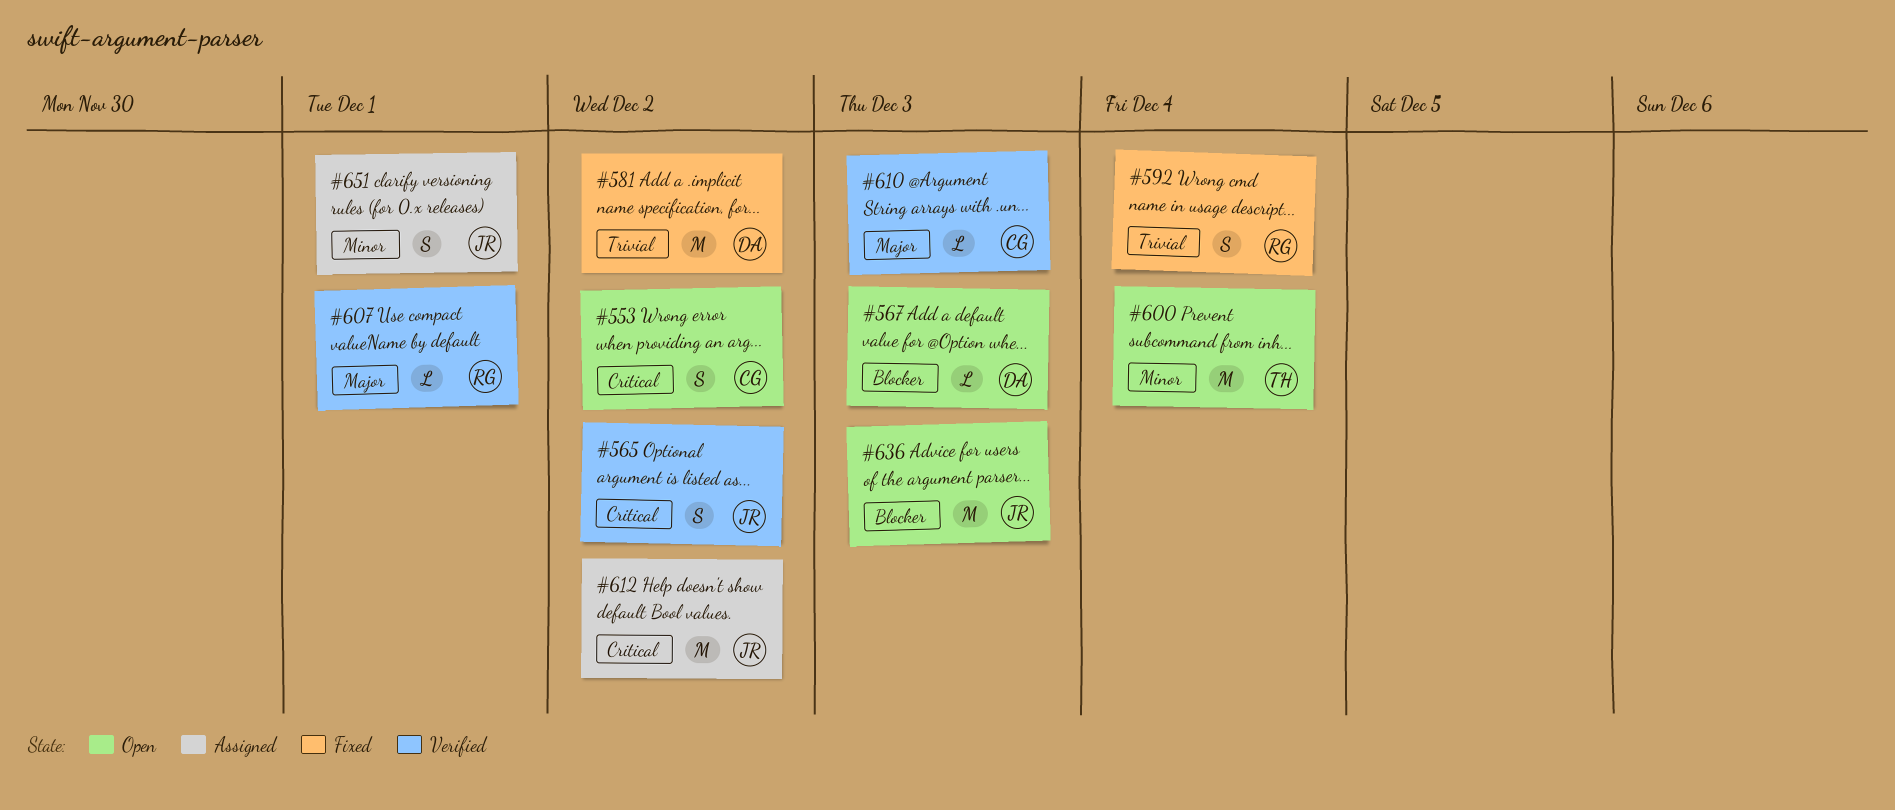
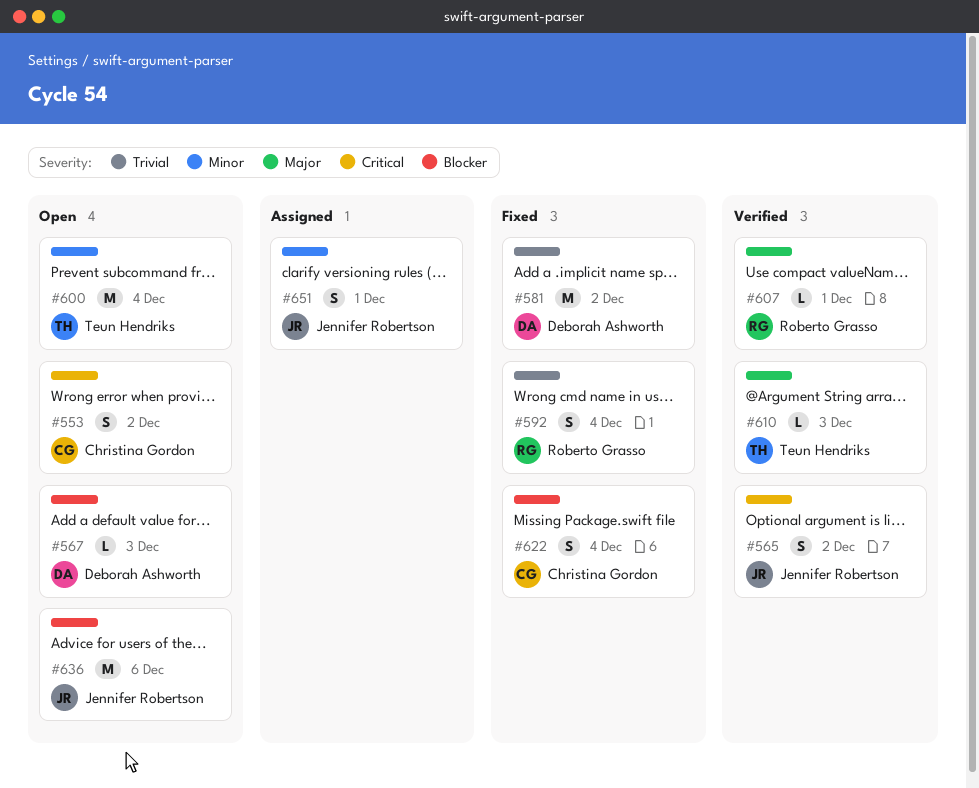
#610, owner: Christina Gordon -> Teun Hendriks
#612: present -> none
#622: none -> present
#636, due: Dec 3 -> Dec 6

